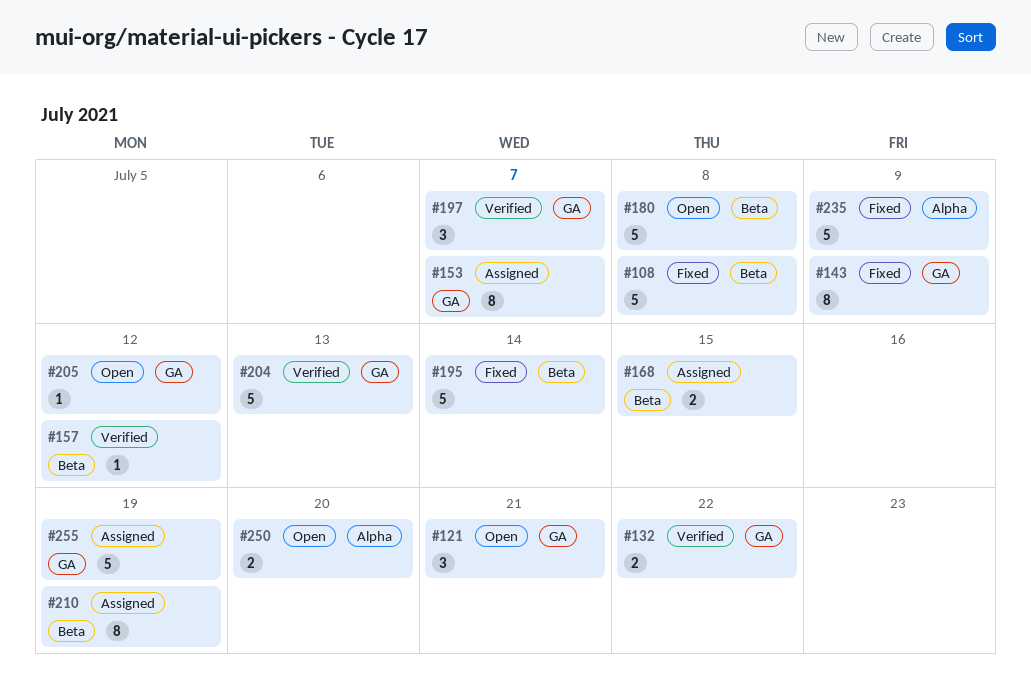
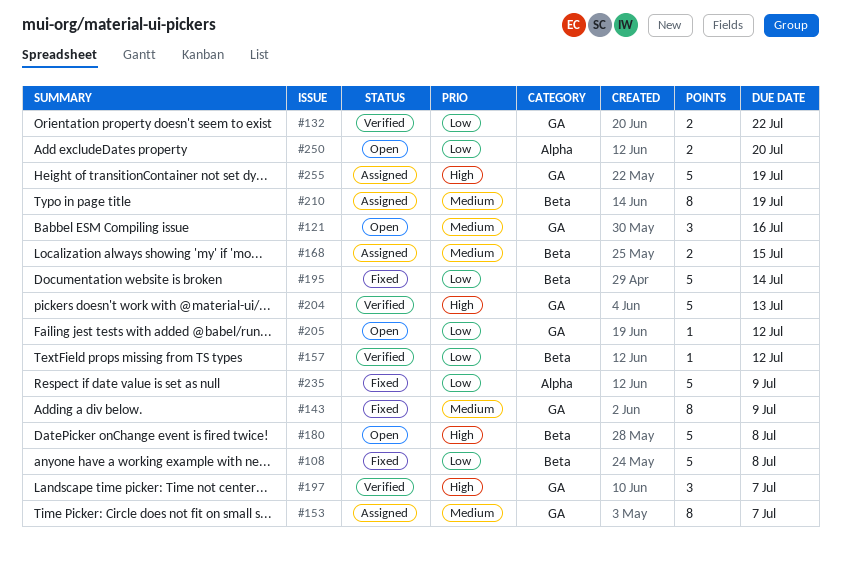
#121, due: Jul 21 -> Jul 16

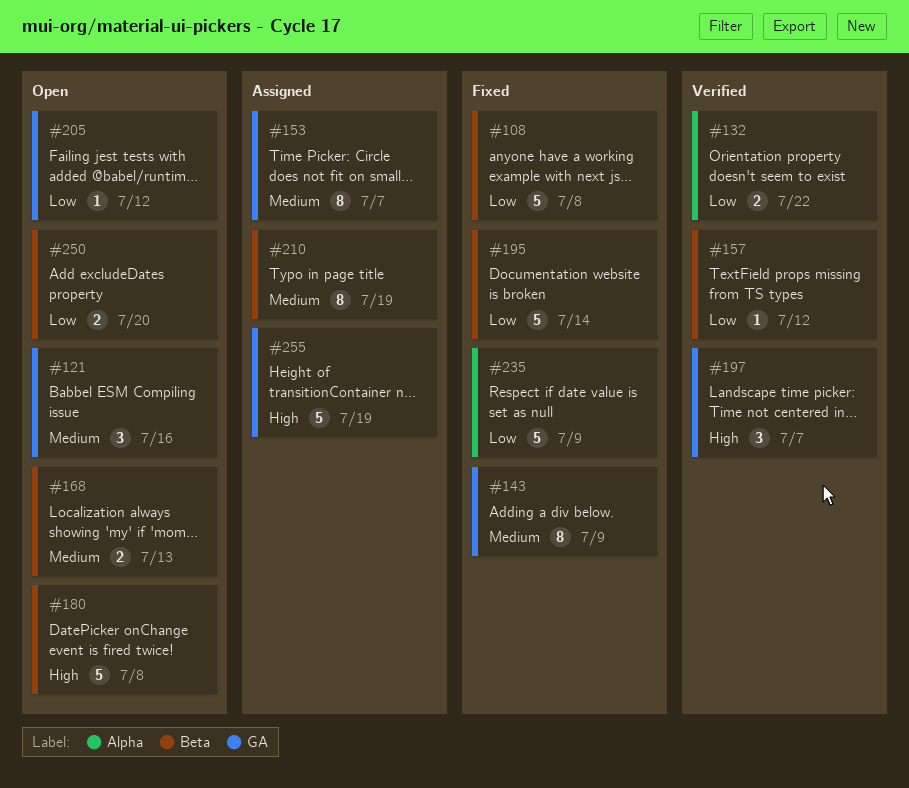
#132, label: GA -> Alpha
#168, status: Assigned -> Open
#168, due: Jul 15 -> Jul 13
#204: present -> none
#250, label: Alpha -> Beta

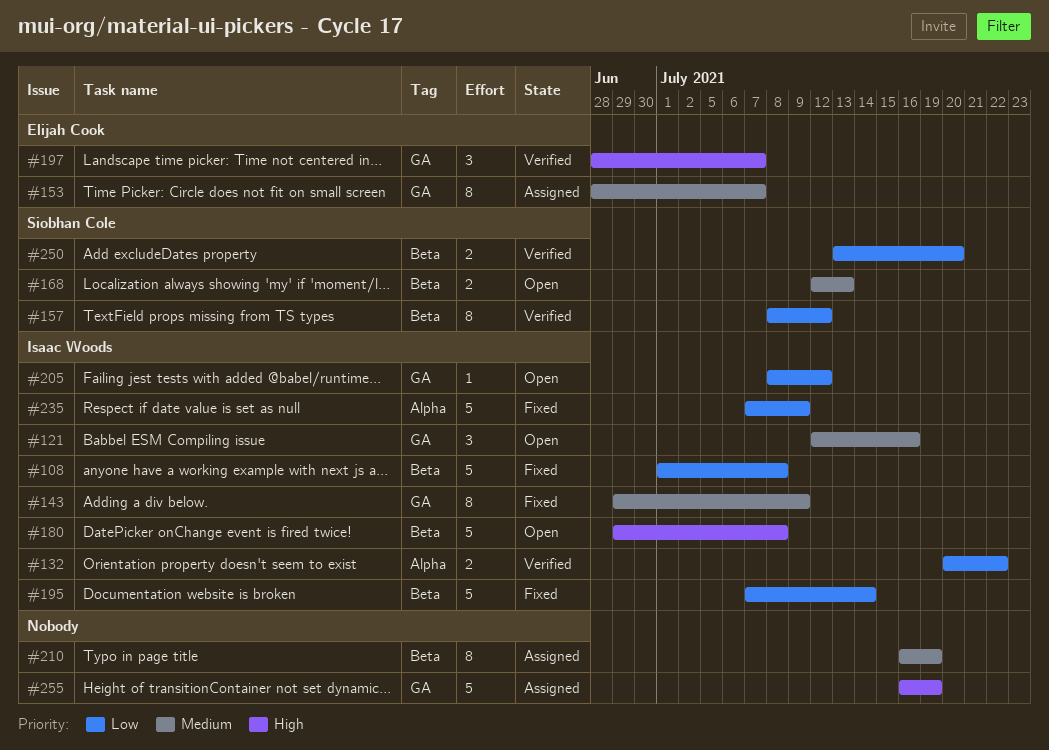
#157, estimate: 1 -> 8
#250, status: Open -> Verified

